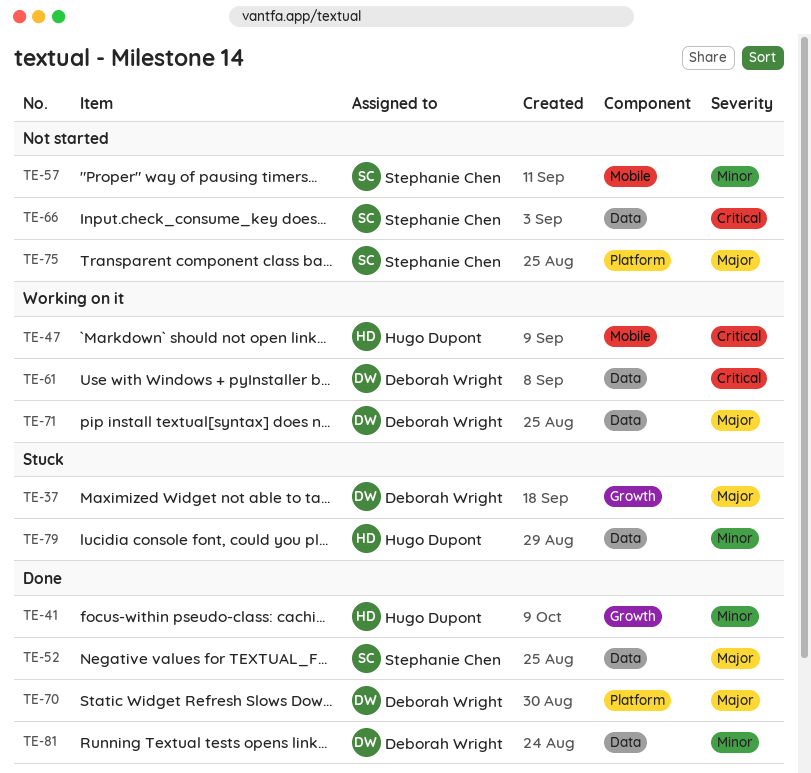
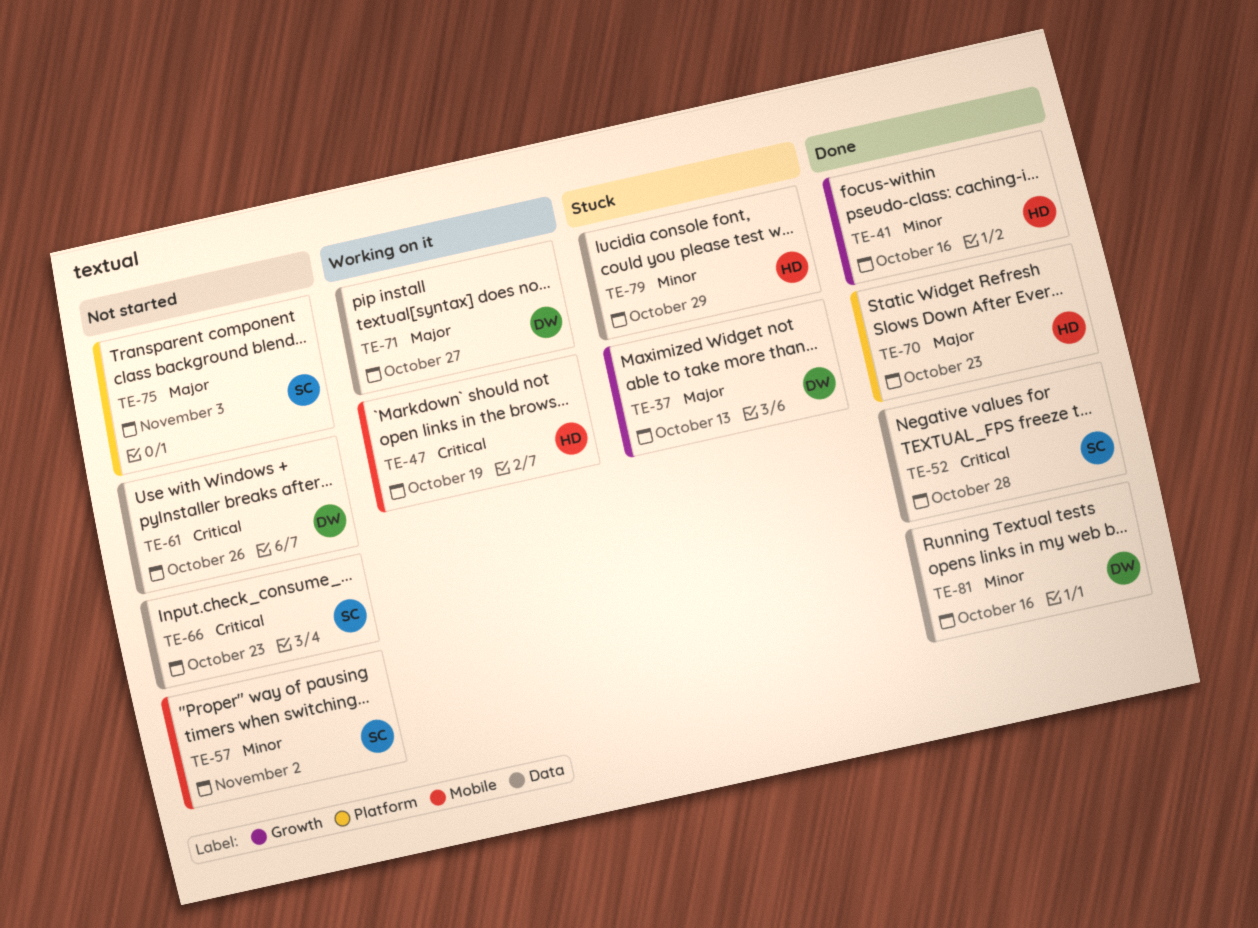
TE-52, priority: Major -> Critical
TE-61, status: Working on it -> Not started
TE-70, owner: Deborah Wright -> Hugo Dupont

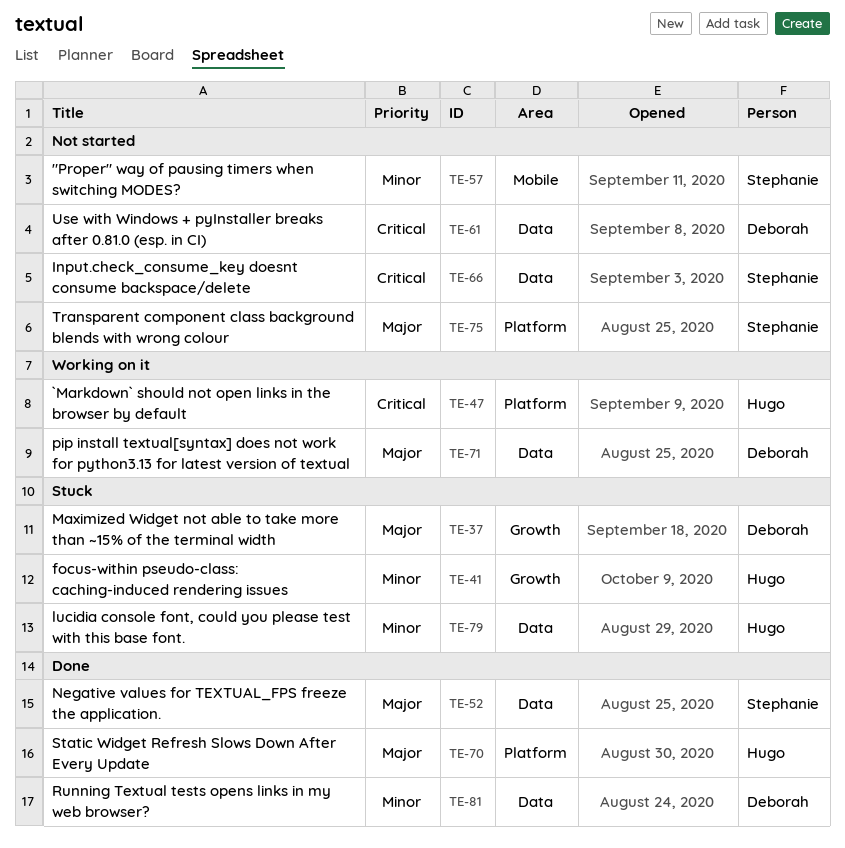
TE-41, status: Done -> Stuck
TE-47, label: Mobile -> Platform
TE-52, priority: Critical -> Major

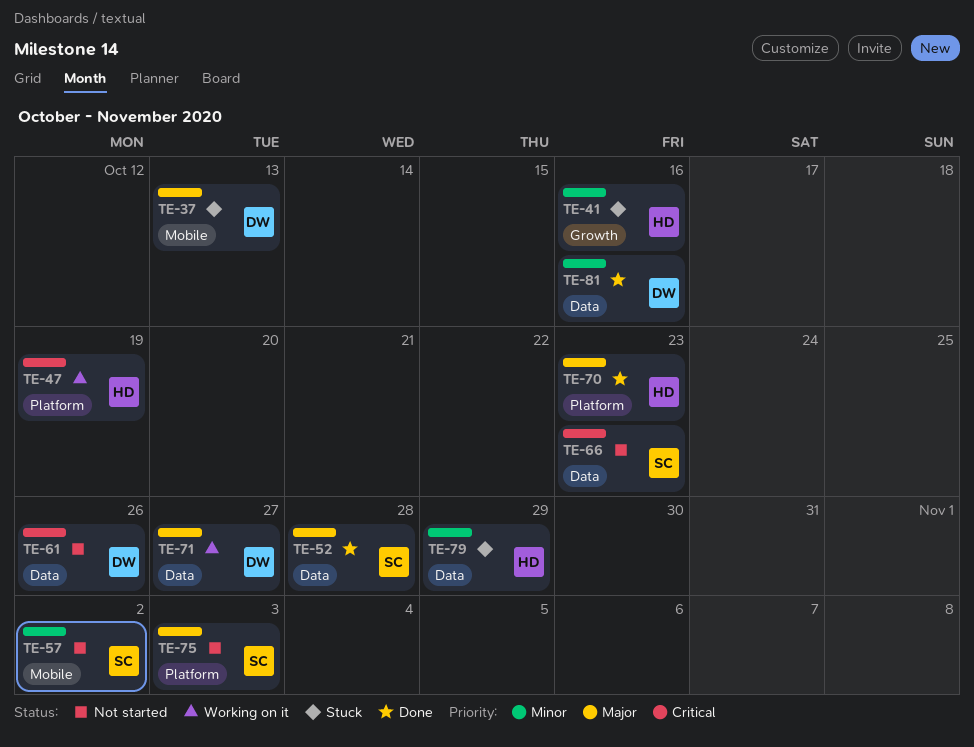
TE-37, label: Growth -> Mobile

